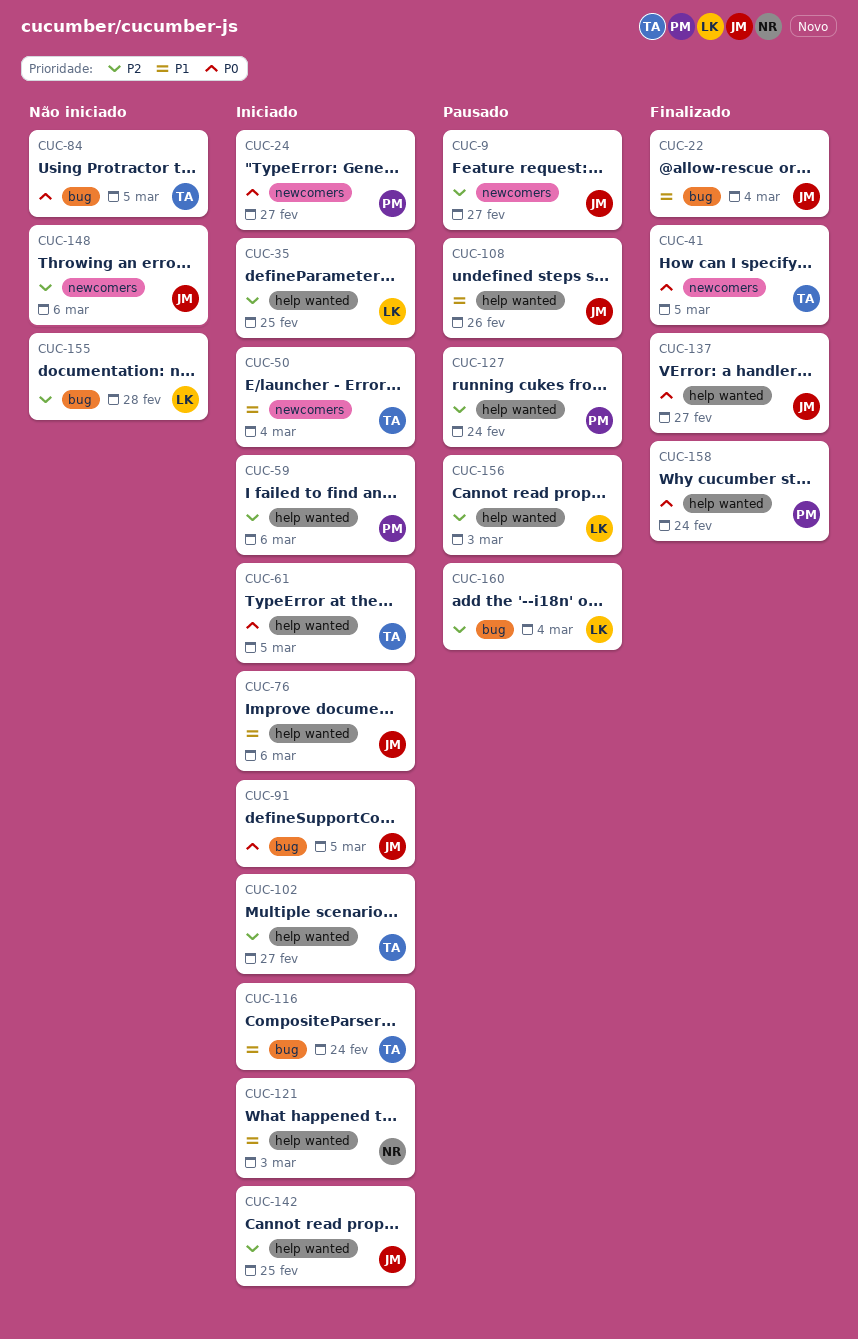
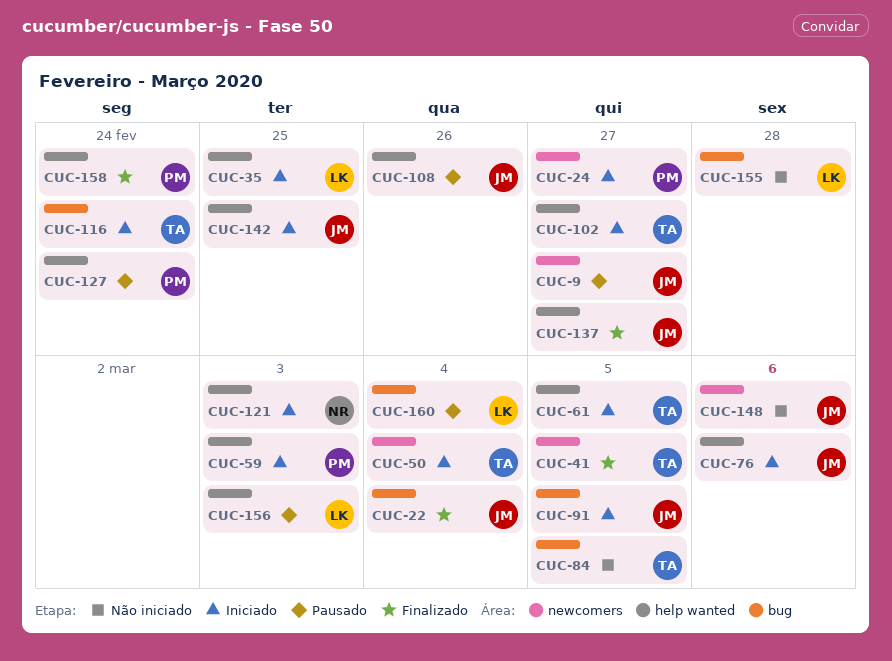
CUC-59, due: Mar 6 -> Mar 3

